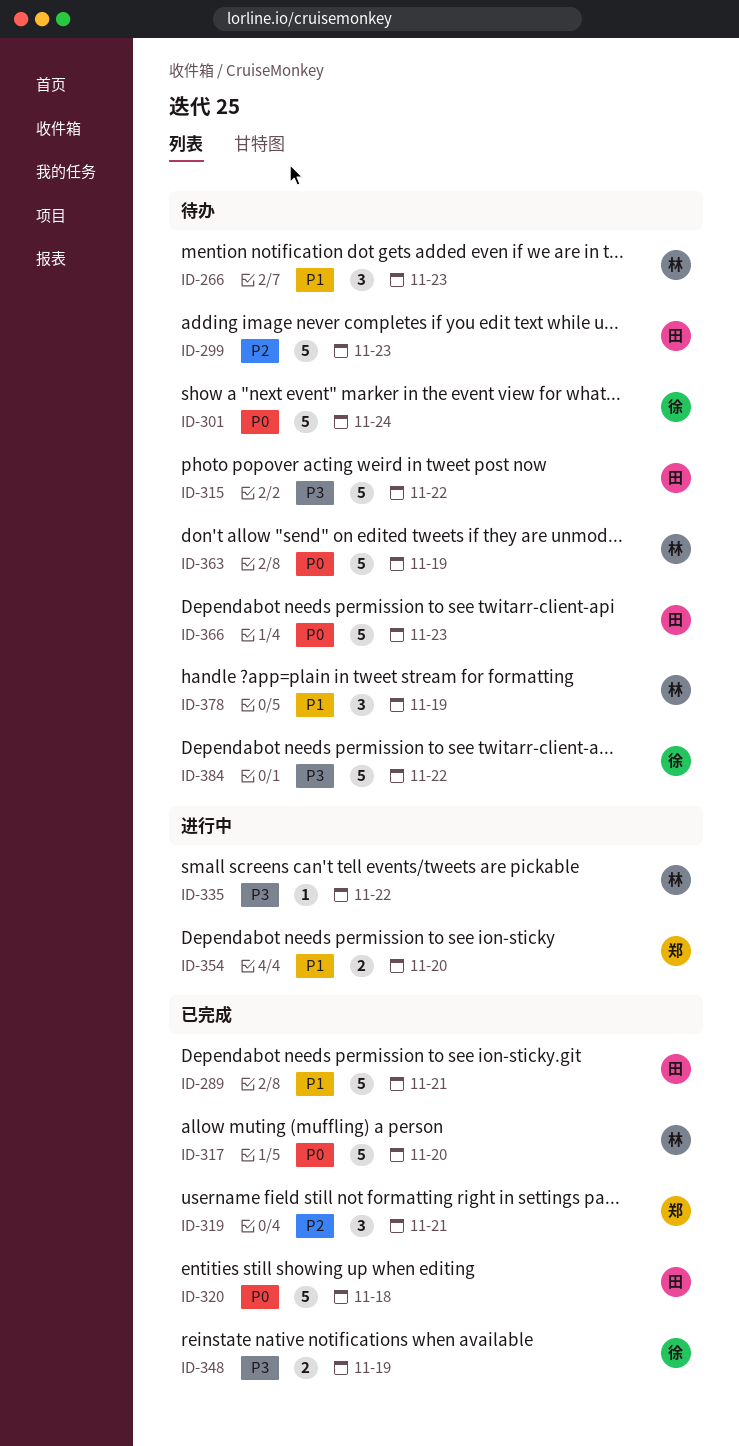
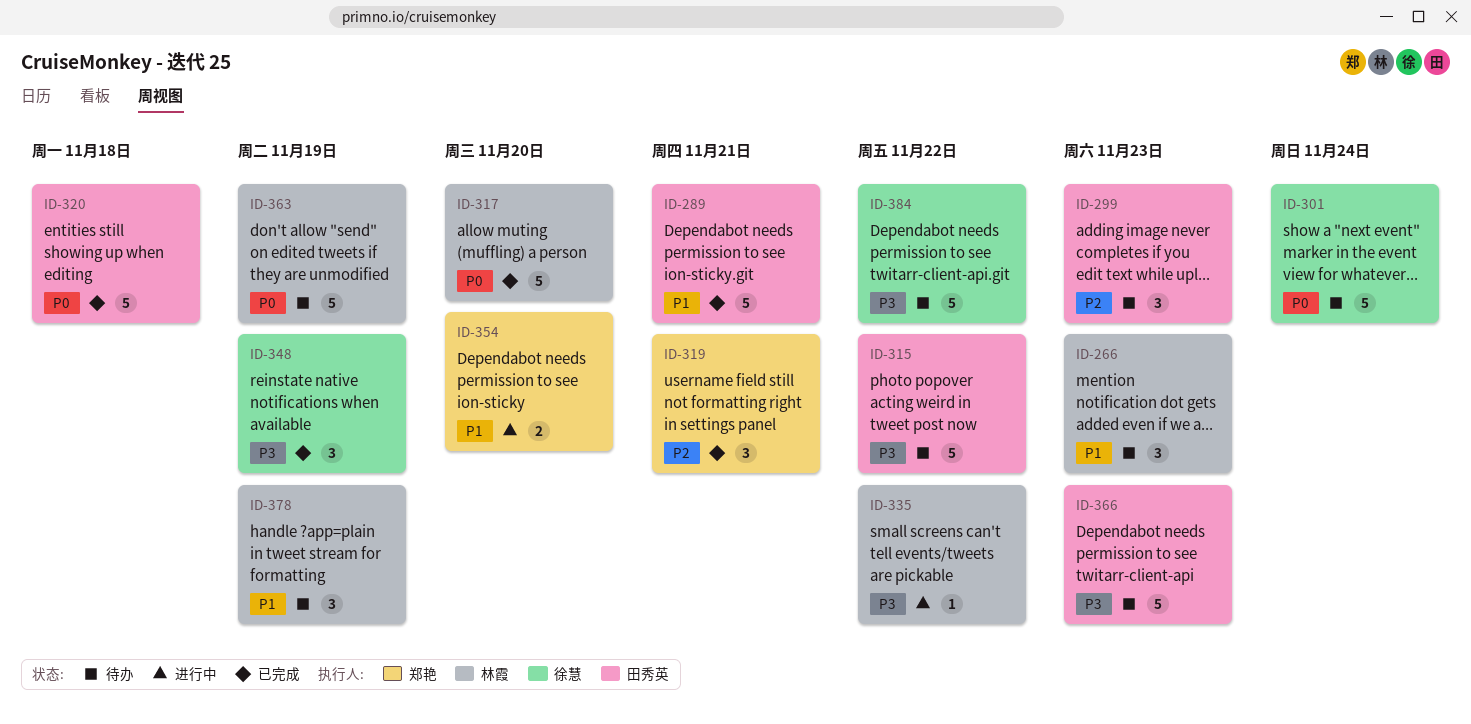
ID-299, estimate: 5 -> 3
ID-348, estimate: 2 -> 3
ID-366, priority: P0 -> P3

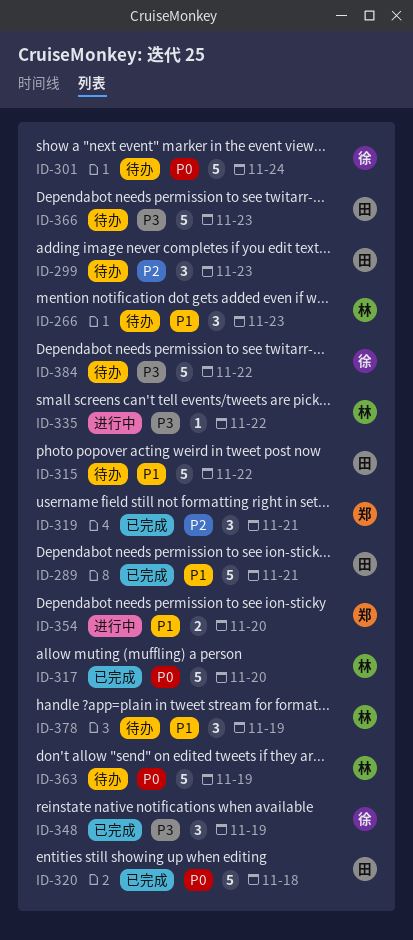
ID-315, priority: P3 -> P1

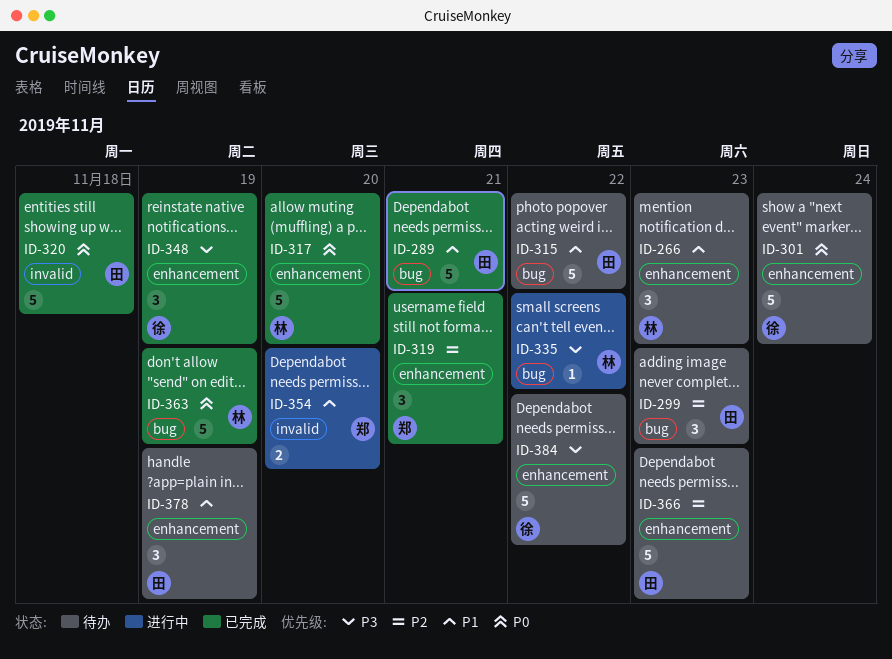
ID-363, status: 待办 -> 已完成
ID-366, priority: P3 -> P2
ID-378, owner: 林 -> 田

